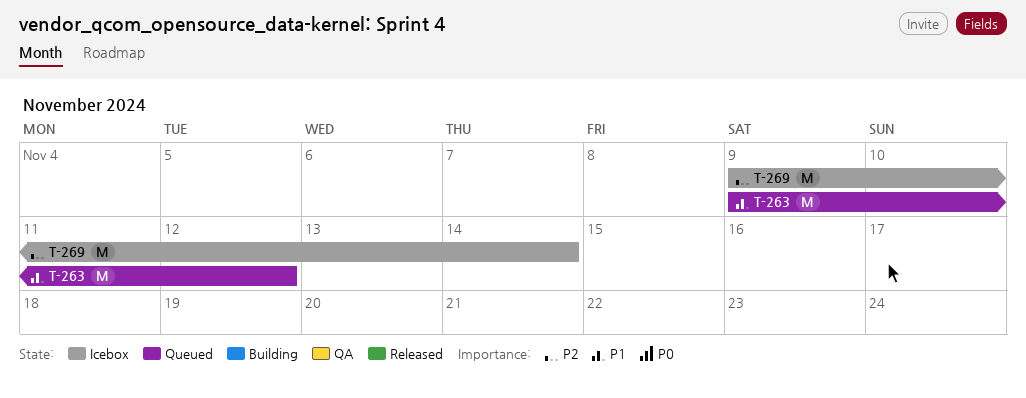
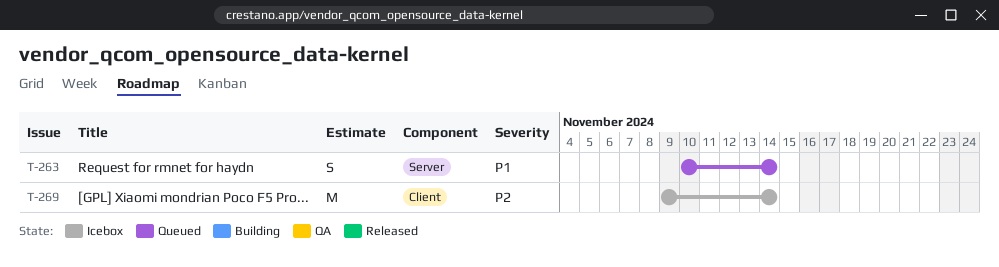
T-263, estimate: M -> S
T-263, start: Nov 9 -> Nov 10
T-263, due: Nov 12 -> Nov 14

